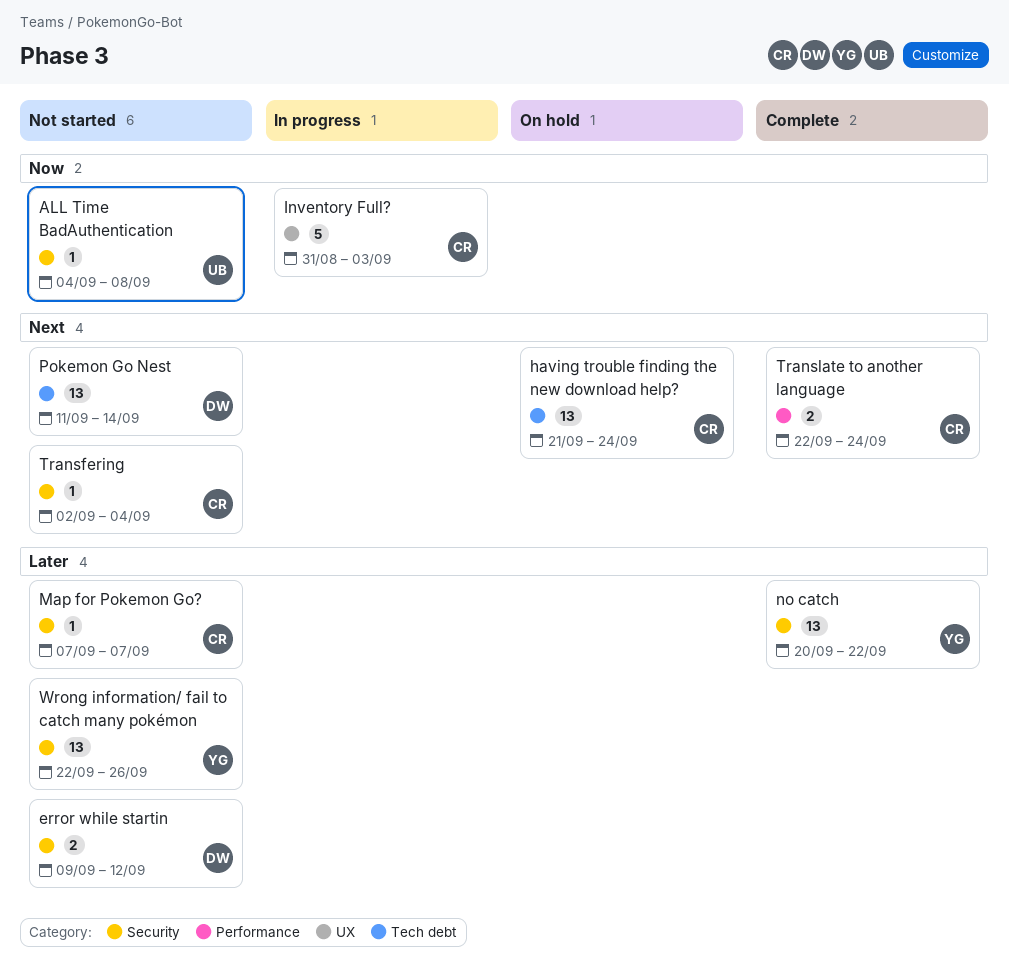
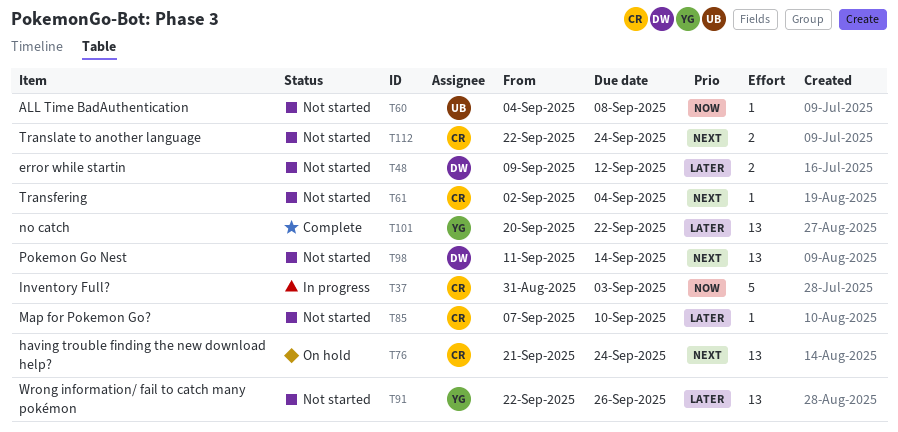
Map for Pokemon Go?, due: Sep 7 -> Sep 10
Translate to another language, status: Complete -> Not started

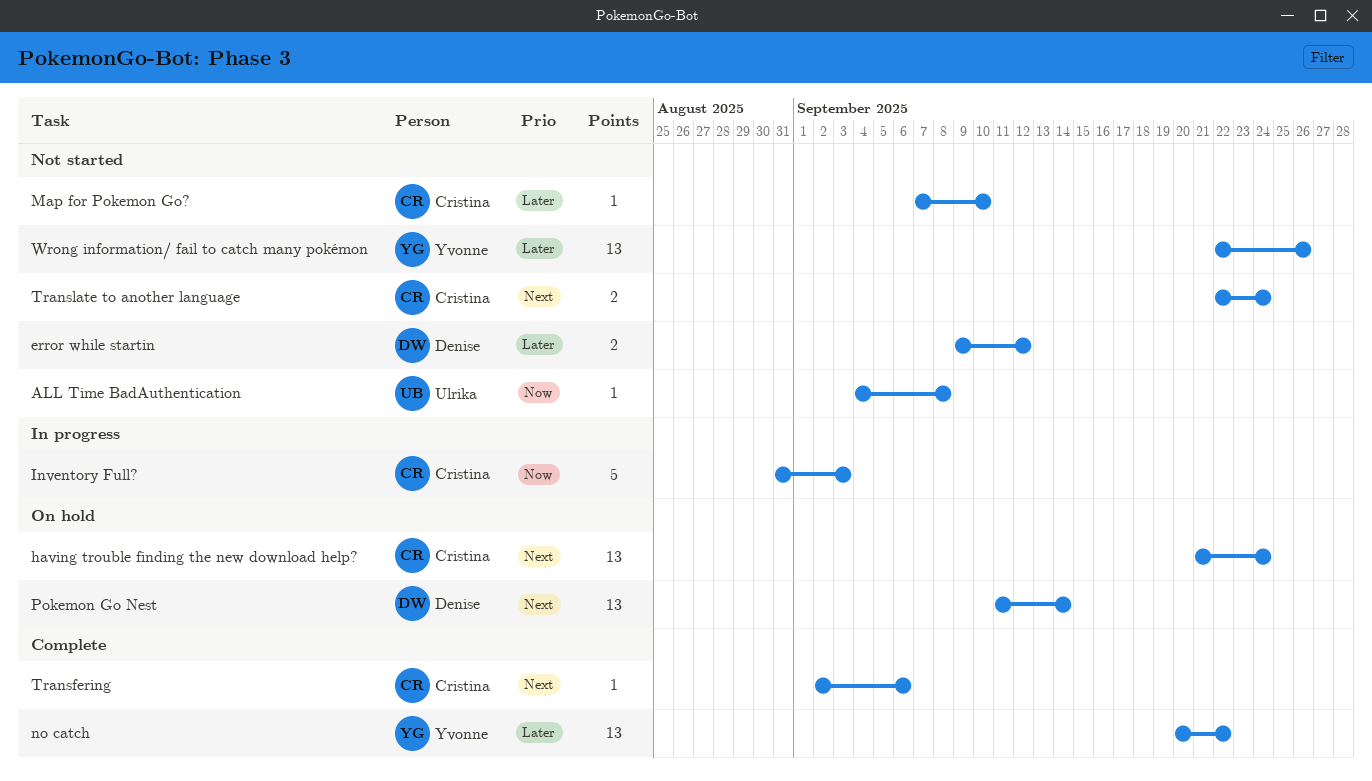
Pokemon Go Nest, status: Not started -> On hold
Transfering, status: Not started -> Complete
Transfering, due: Sep 4 -> Sep 6

